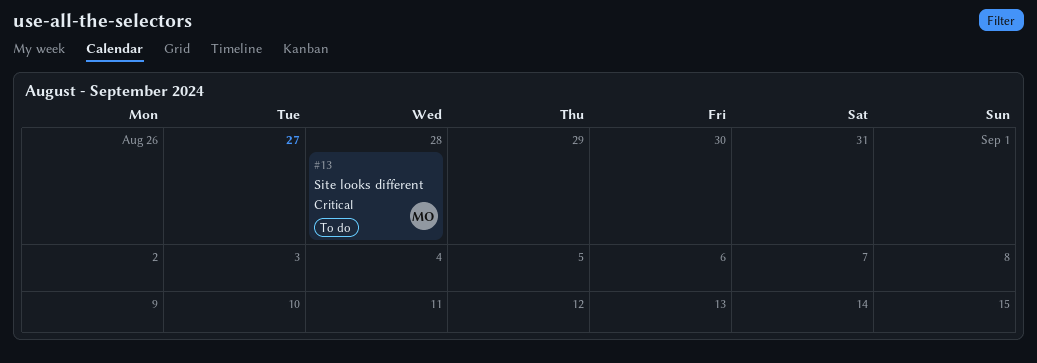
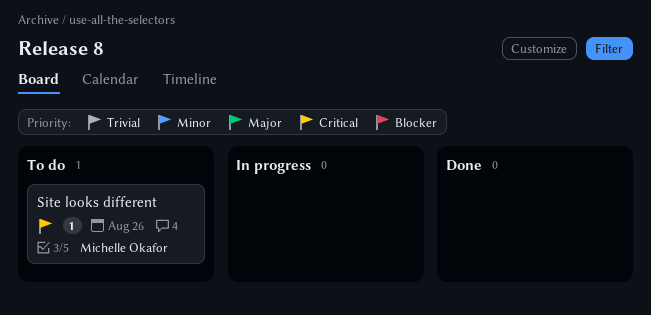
Site looks different, due: Aug 28 -> Aug 26

